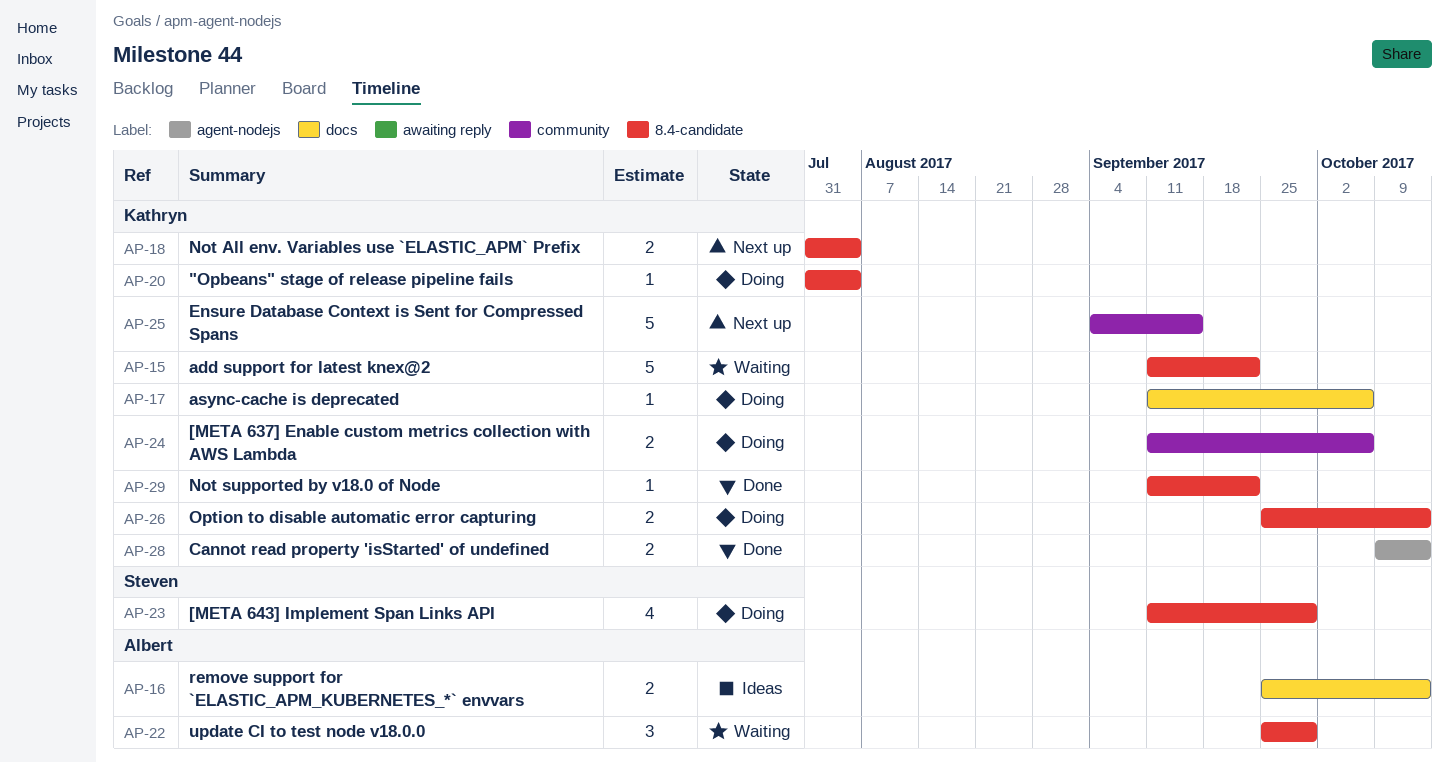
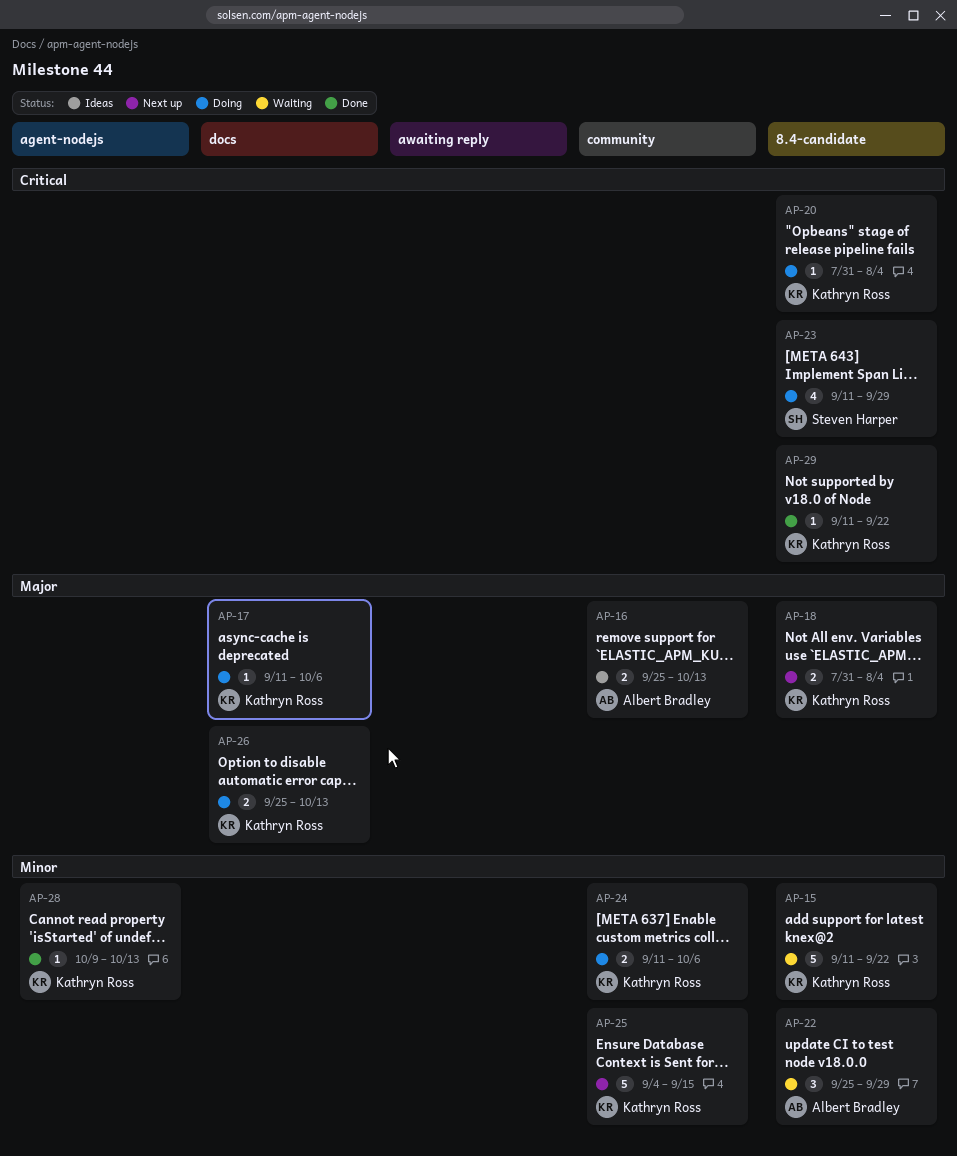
AP-16, label: docs -> community
AP-26, label: 8.4-candidate -> docs
AP-28, estimate: 2 -> 1

